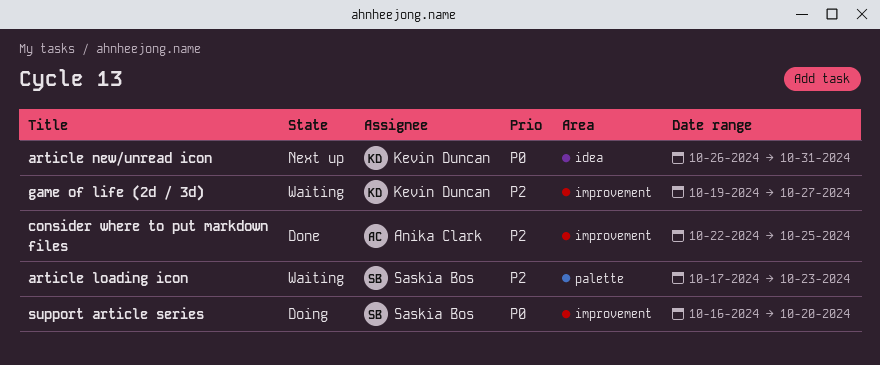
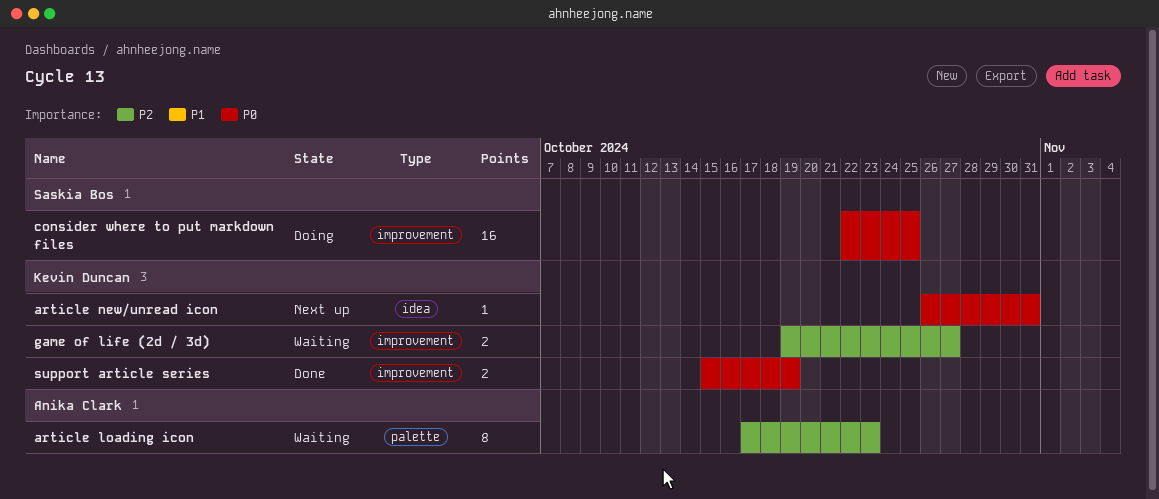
article loading icon, owner: Saskia Bos -> Anika Clark
consider where to put markdown files, status: Done -> Doing
consider where to put markdown files, owner: Anika Clark -> Saskia Bos
consider where to put markdown files, priority: P2 -> P0
support article series, status: Doing -> Done
support article series, owner: Saskia Bos -> Kevin Duncan
support article series, start: Oct 16 -> Oct 15
support article series, due: Oct 20 -> Oct 19

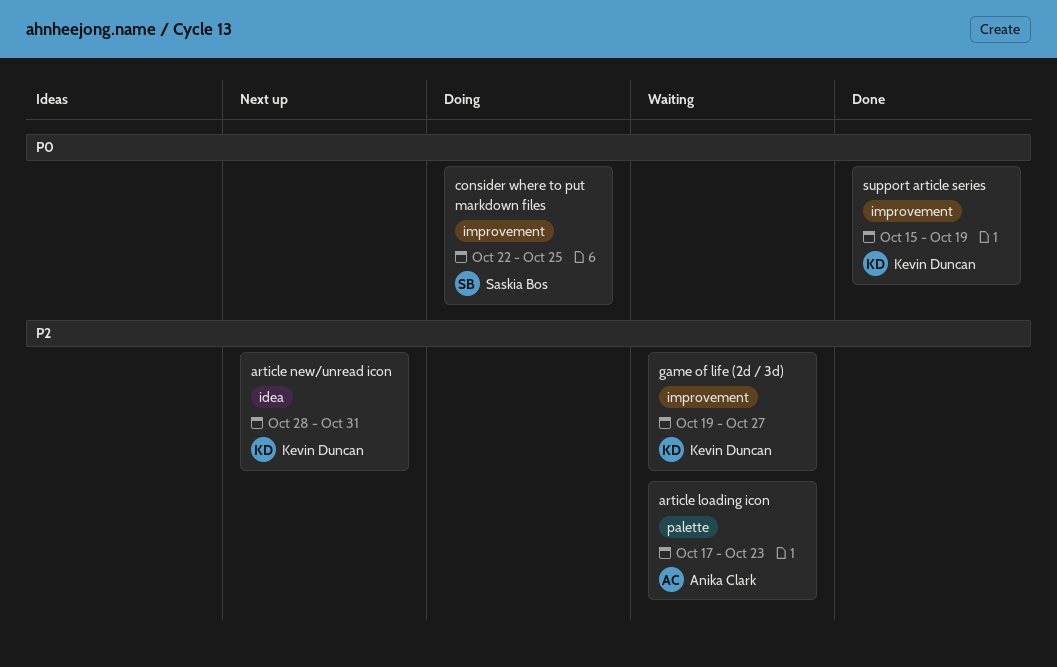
article new/unread icon, priority: P0 -> P2
article new/unread icon, start: Oct 26 -> Oct 28

